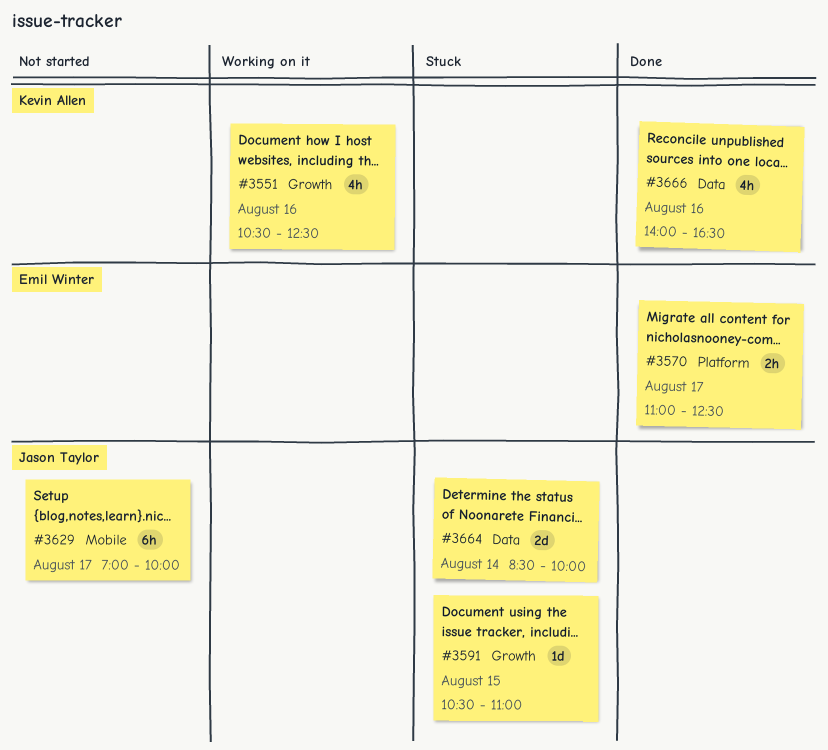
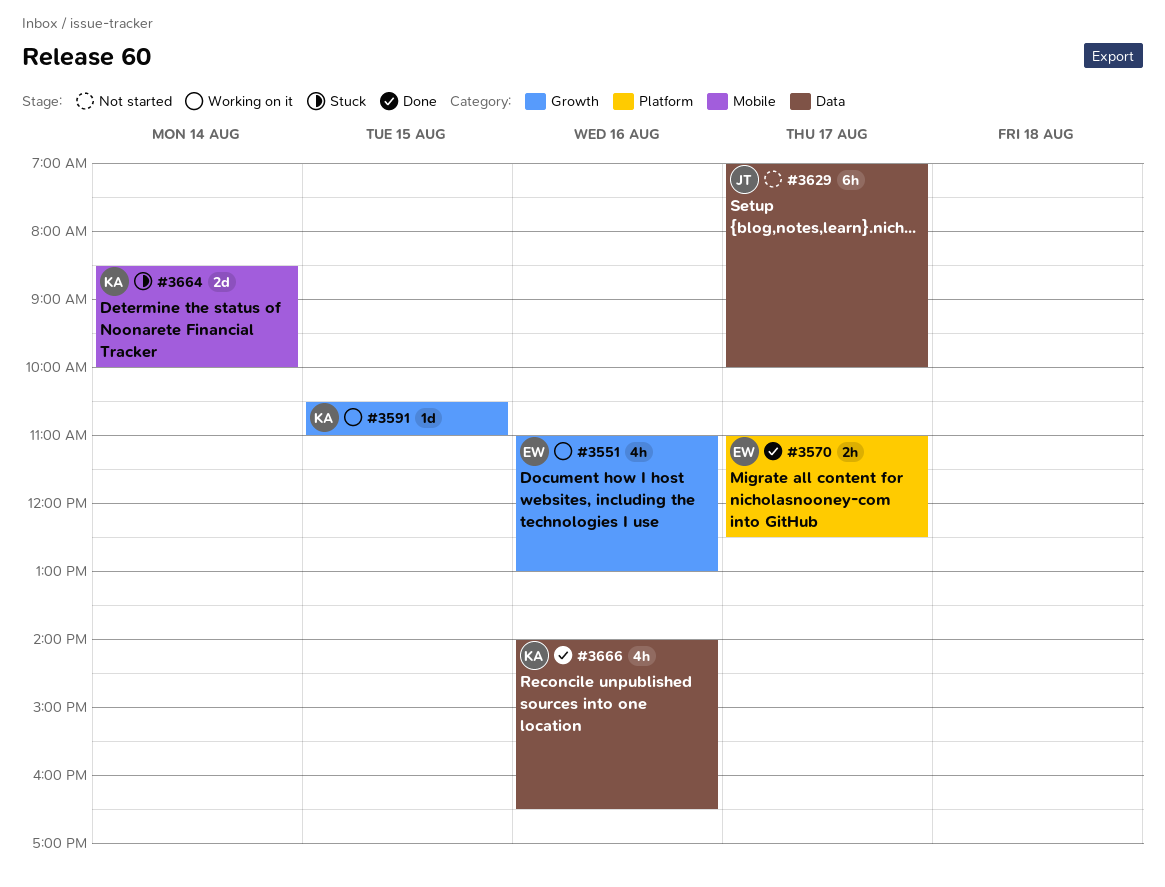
#3551, owner: Kevin Allen -> Emil Winter
#3551, begins: 10:30 -> 11:00
#3551, ends: 12:30 -> 13:00
#3591, status: Stuck -> Working on it
#3591, owner: Jason Taylor -> Kevin Allen
#3629, label: Mobile -> Data
#3664, owner: Jason Taylor -> Kevin Allen
#3664, label: Data -> Mobile

